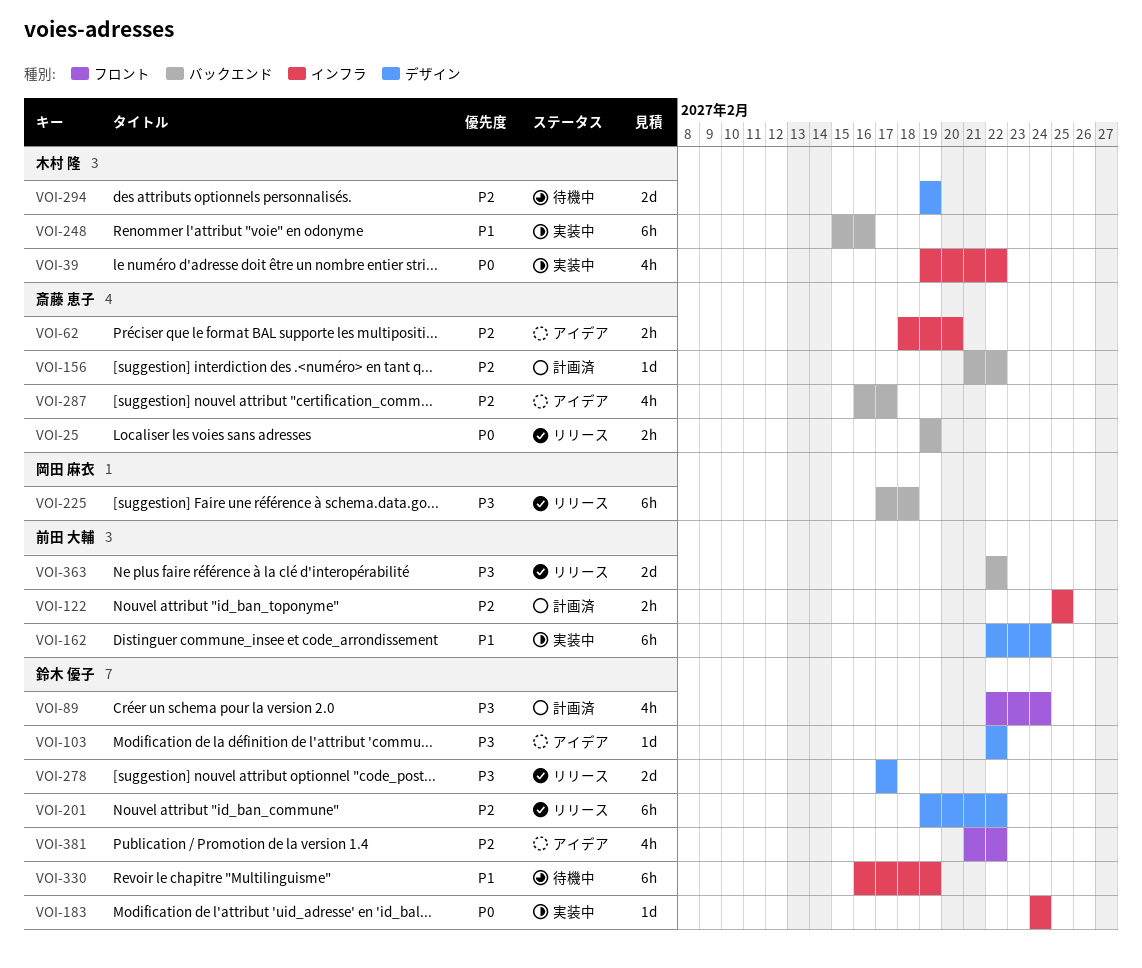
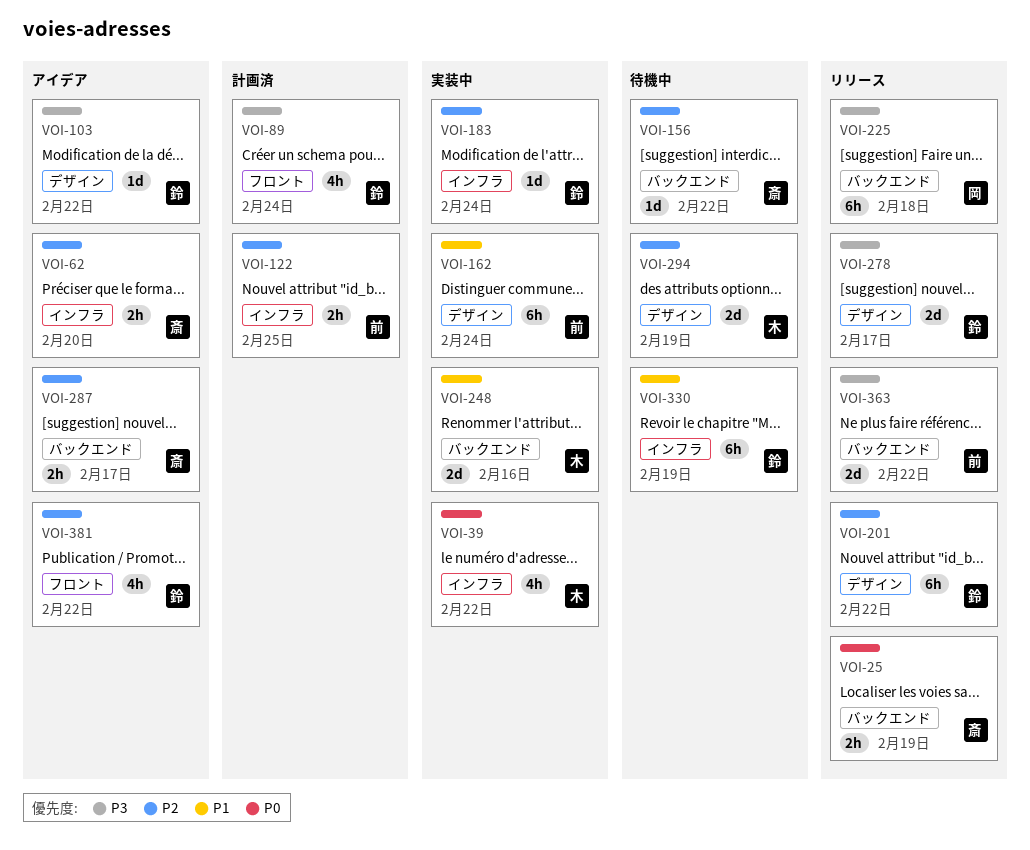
VOI-156, status: 計画済 -> 待機中
VOI-183, priority: P0 -> P2
VOI-248, estimate: 6h -> 2d
VOI-287, estimate: 4h -> 2h

